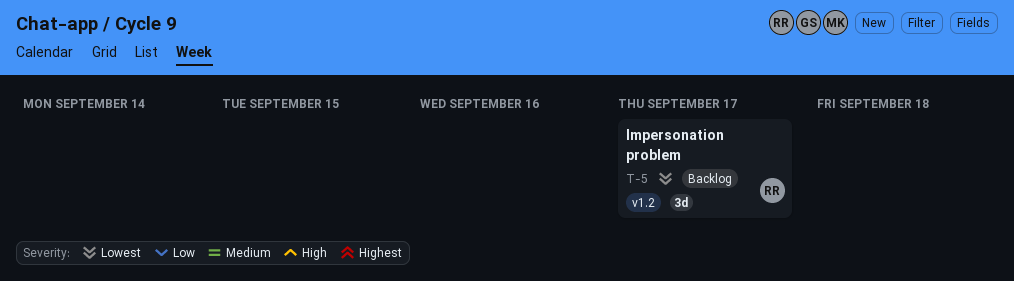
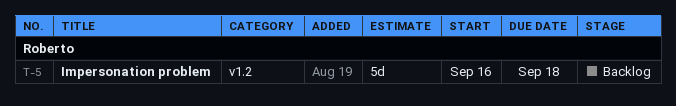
T-5, estimate: 3d -> 5d
T-5, due: Sep 17 -> Sep 18

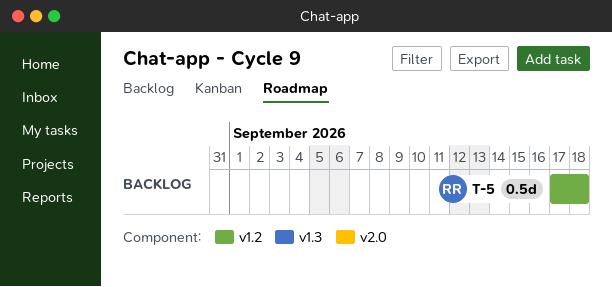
T-5, estimate: 5d -> 0.5d
T-5, start: Sep 16 -> Sep 17

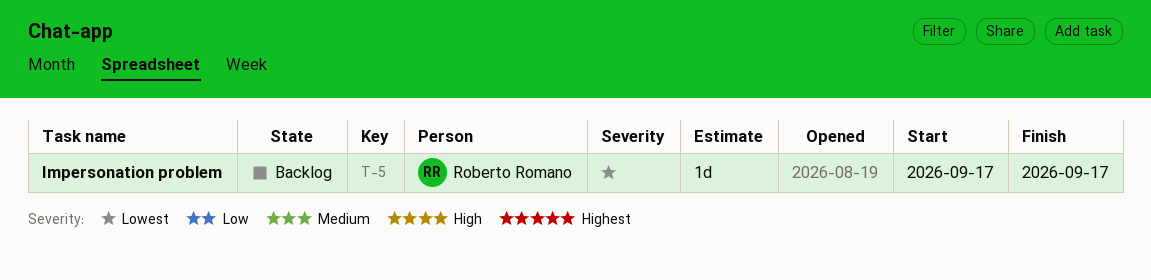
T-5, estimate: 0.5d -> 1d
T-5, due: Sep 18 -> Sep 17

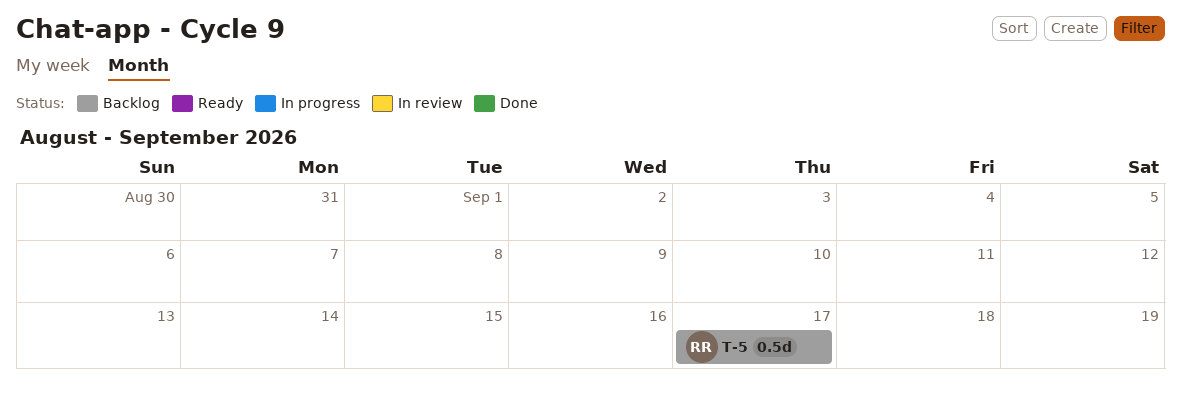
T-5, estimate: 1d -> 0.5d

